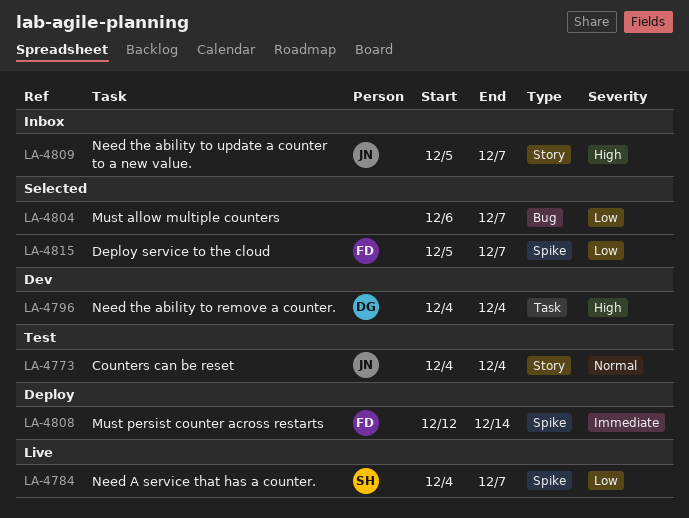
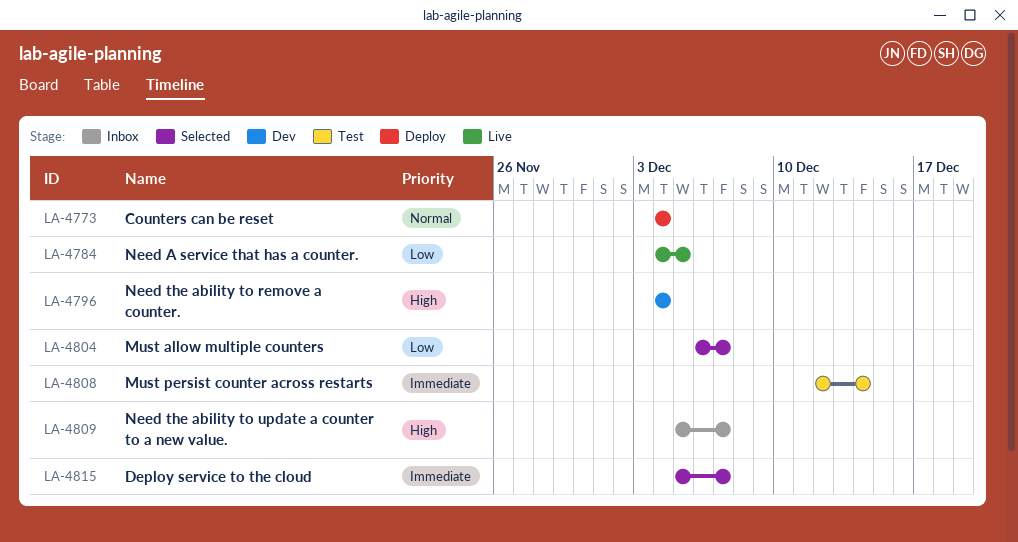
LA-4773, status: Test -> Deploy
LA-4784, due: Dec 7 -> Dec 5
LA-4808, status: Deploy -> Test
LA-4815, priority: Low -> Immediate

